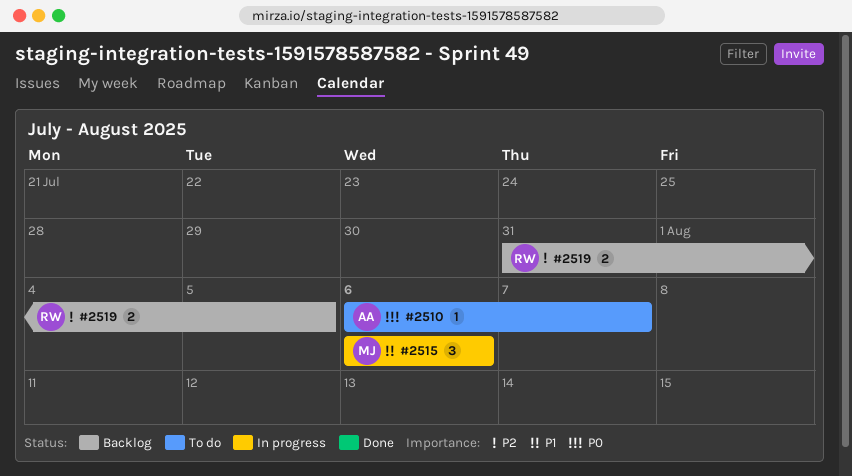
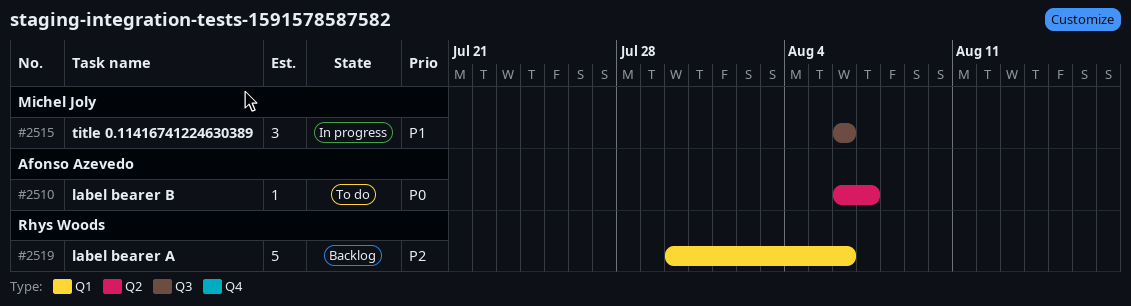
#2519, estimate: 2 -> 5
#2519, start: Jul 31 -> Jul 30
#2519, due: Aug 5 -> Aug 6

